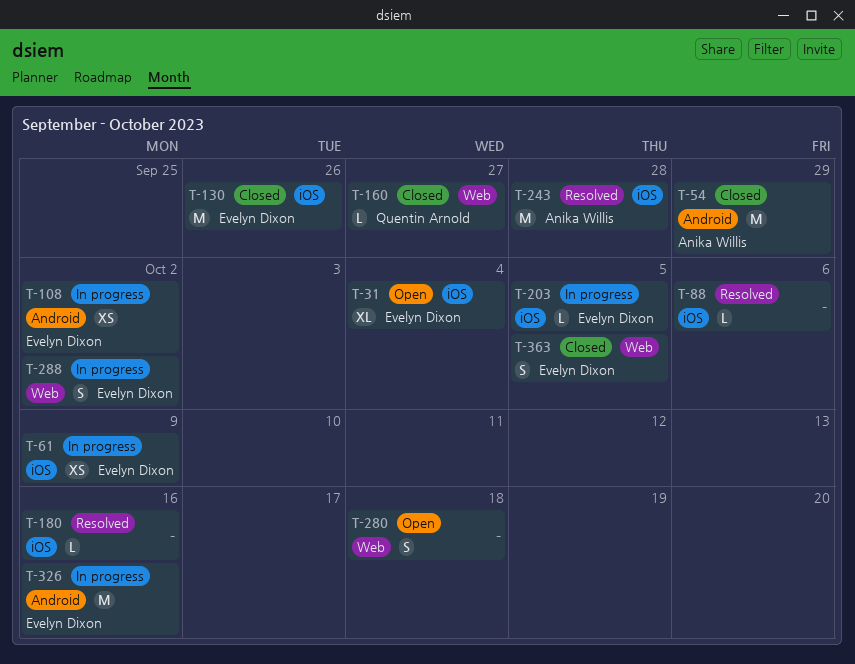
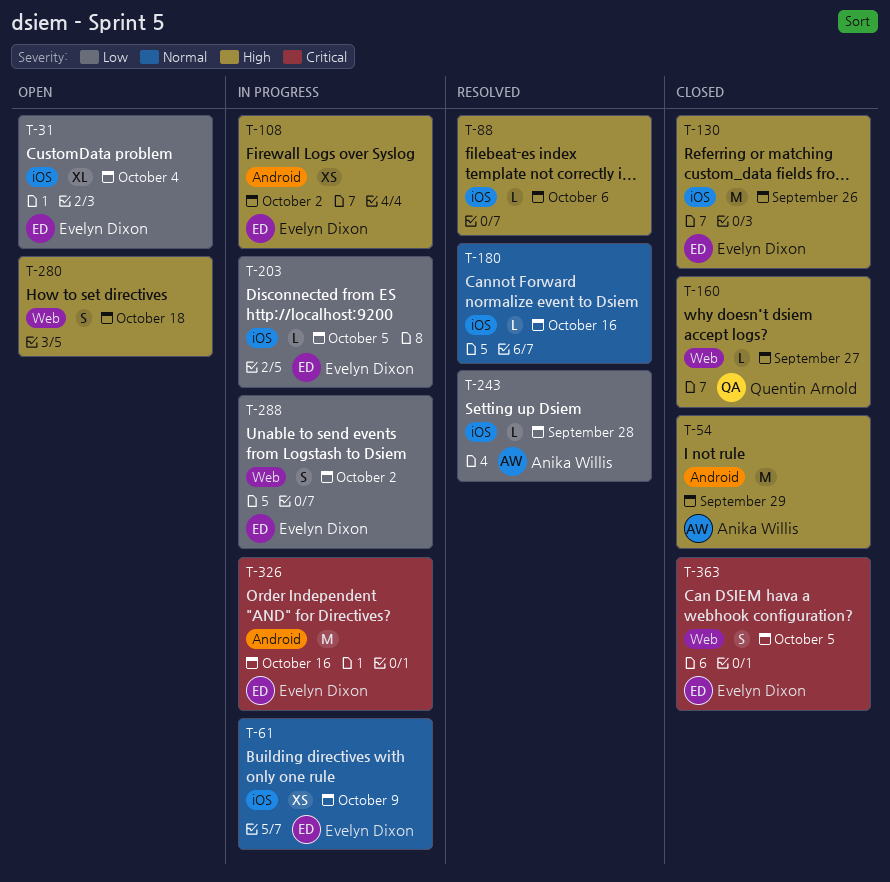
T-243, estimate: M -> L

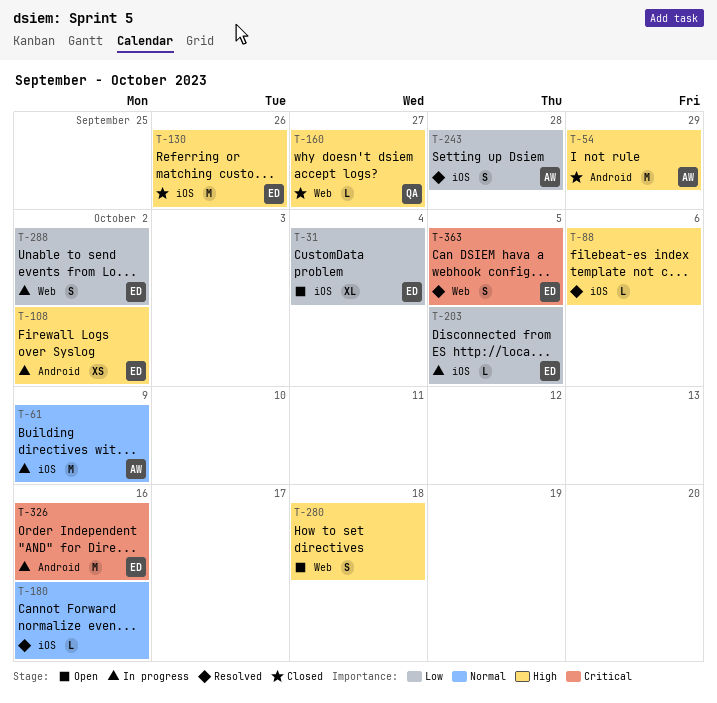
T-61, owner: Evelyn Dixon -> Anika Willis
T-61, estimate: XS -> M
T-243, estimate: L -> S
T-363, status: Closed -> Resolved

